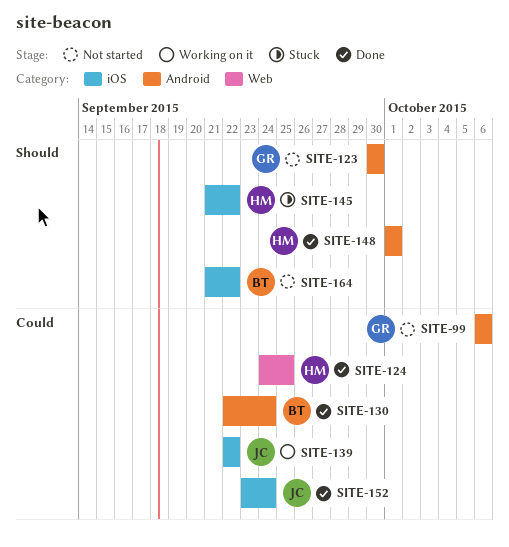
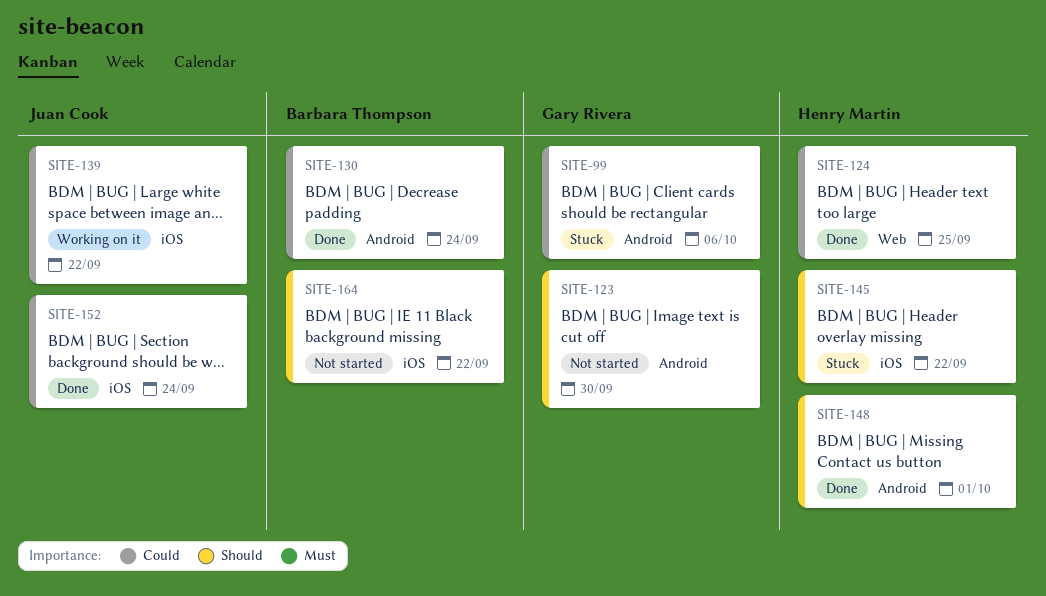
SITE-99, status: Not started -> Stuck

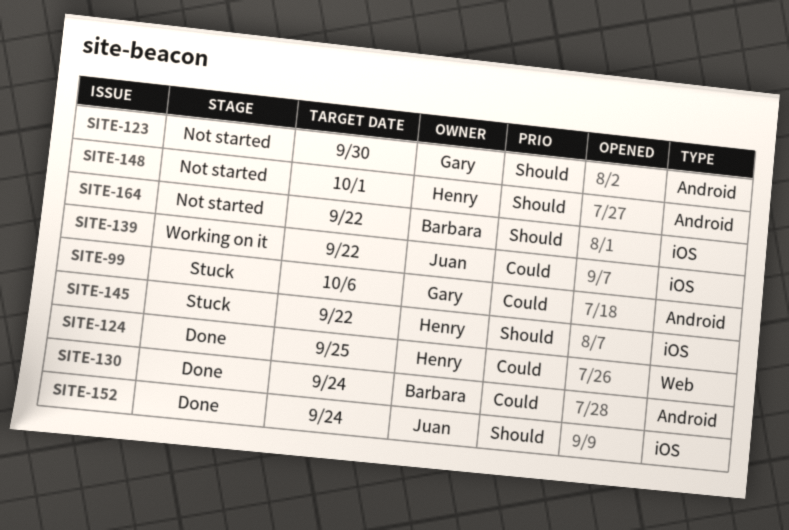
SITE-148, status: Done -> Not started
SITE-152, priority: Could -> Should

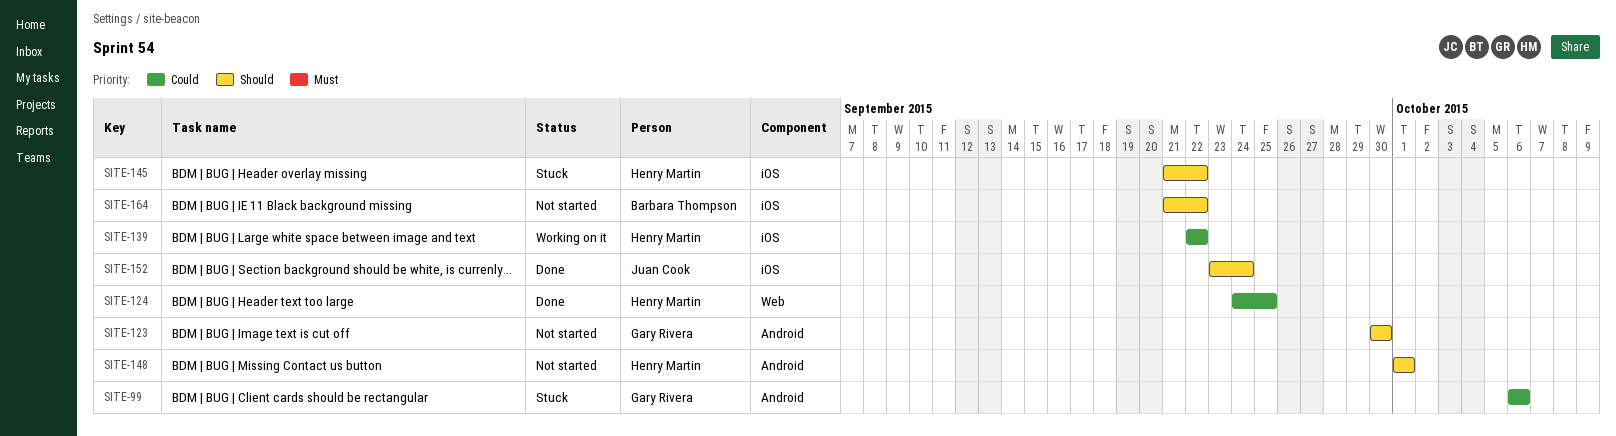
SITE-130: present -> none
SITE-139, owner: Juan Cook -> Henry Martin

